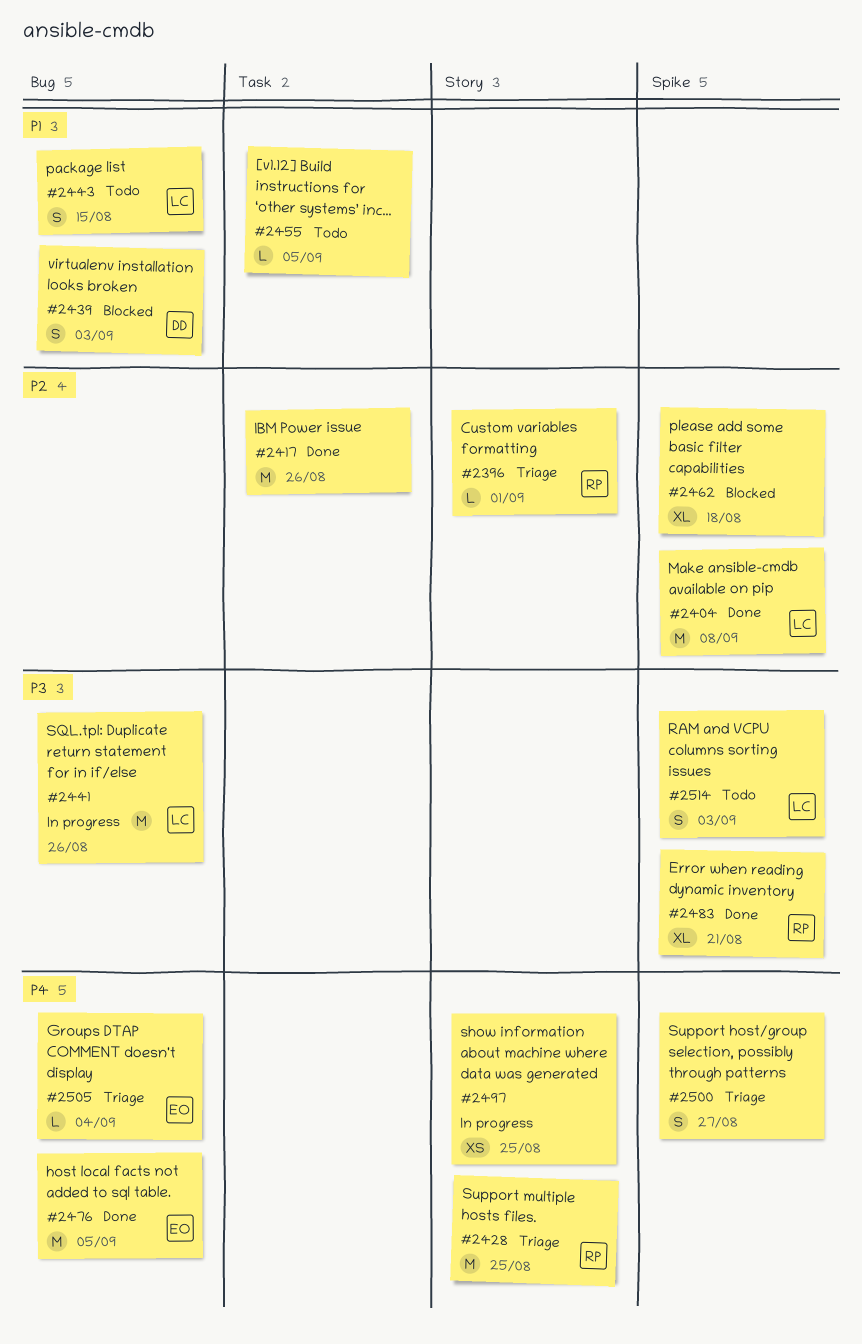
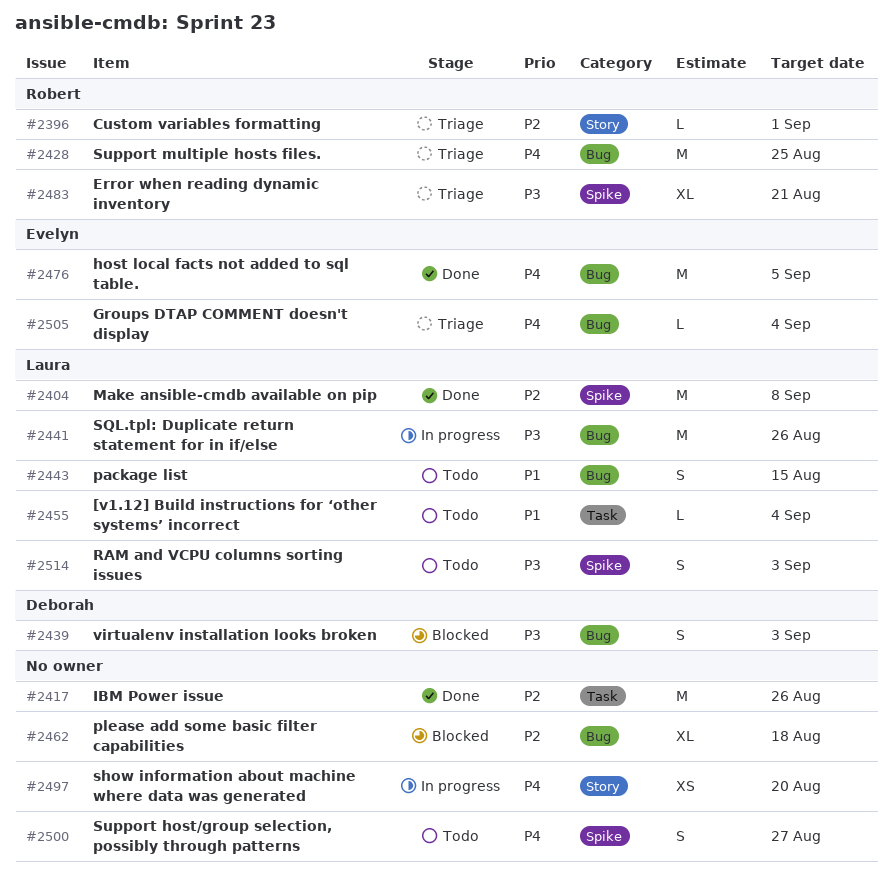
#2428, label: Story -> Bug
#2439, priority: P1 -> P3
#2455, owner: none -> Laura
#2455, due: Sep 5 -> Sep 4
#2462, label: Spike -> Bug
#2483, status: Done -> Triage
#2497, due: Aug 25 -> Aug 20
#2500, status: Triage -> Todo

